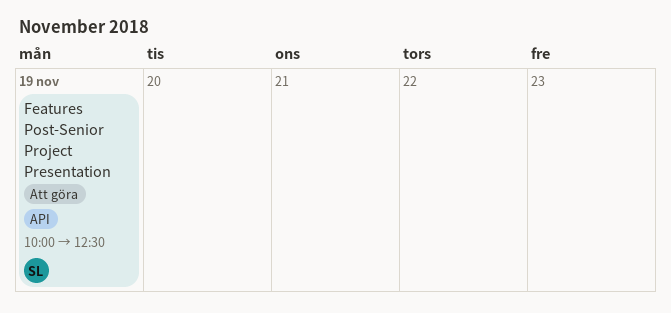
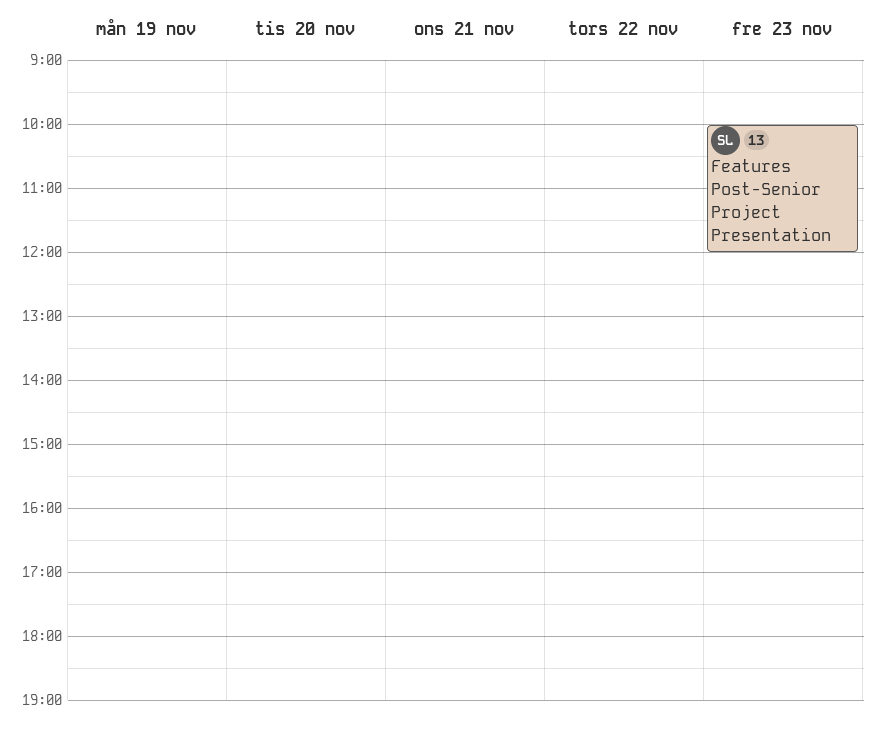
Features Post-Senior Project Presentation, day: Nov 19 -> Nov 23
Features Post-Senior Project Presentation, ends: 12:30 -> 12:00

